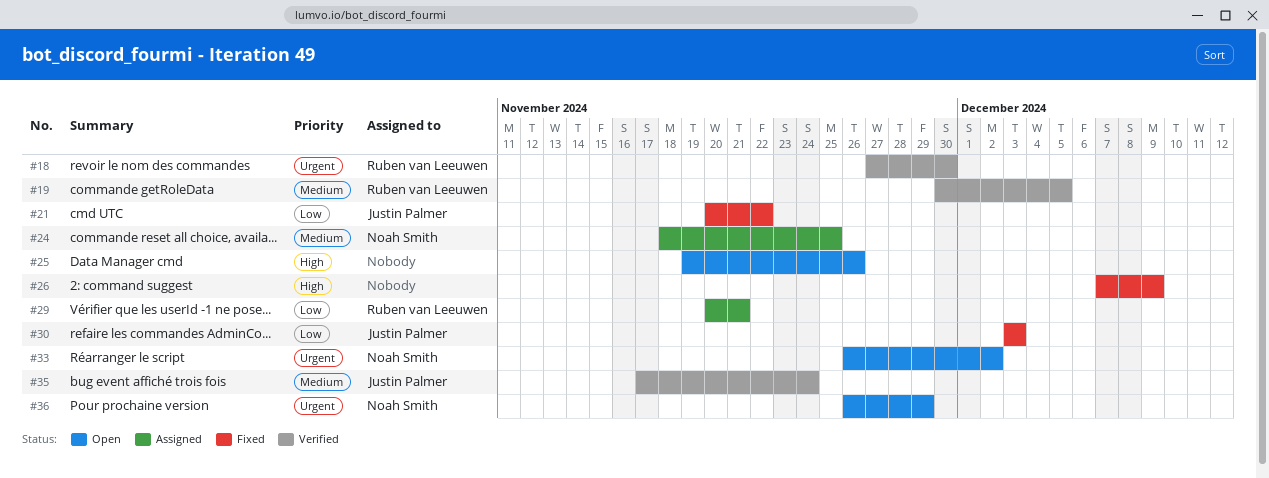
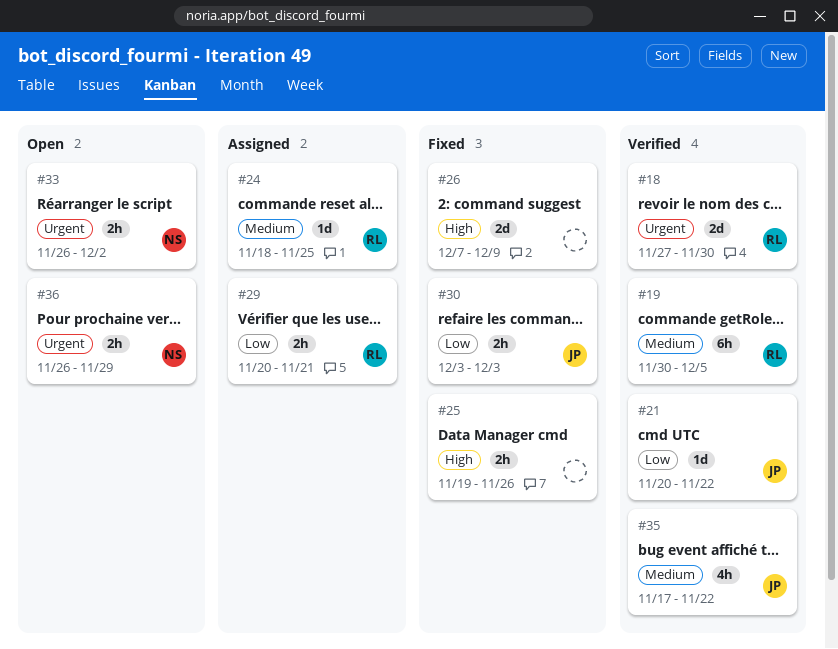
#21, status: Fixed -> Verified
#24, owner: Noah Smith -> Ruben van Leeuwen
#25, status: Open -> Fixed
#35, due: Nov 24 -> Nov 22

